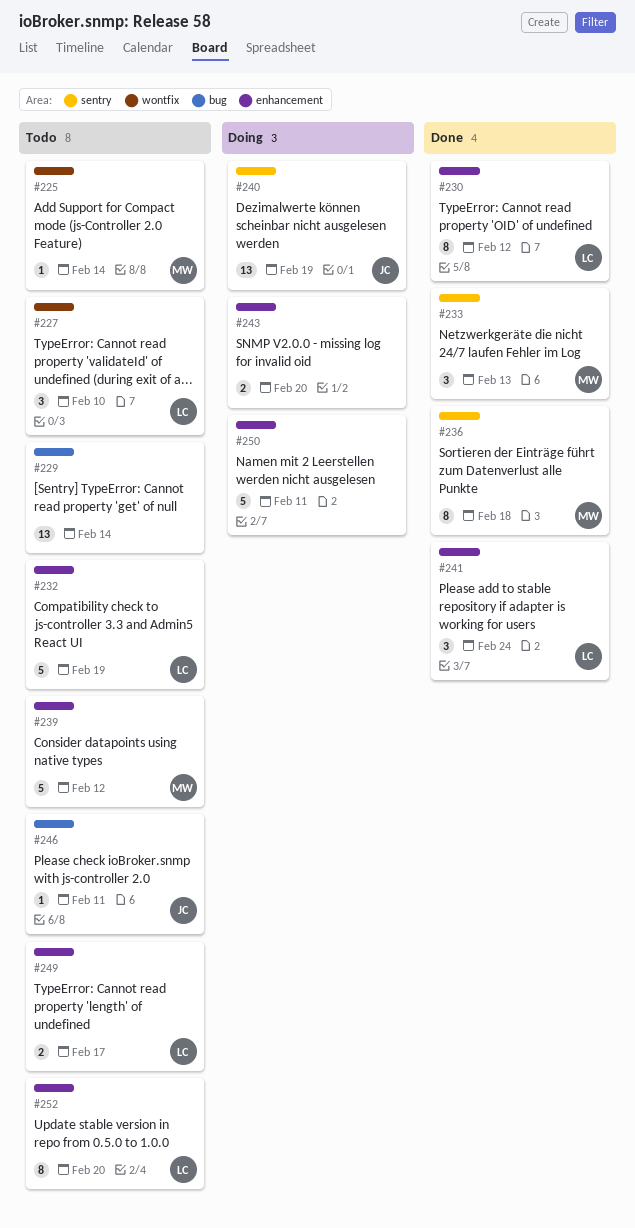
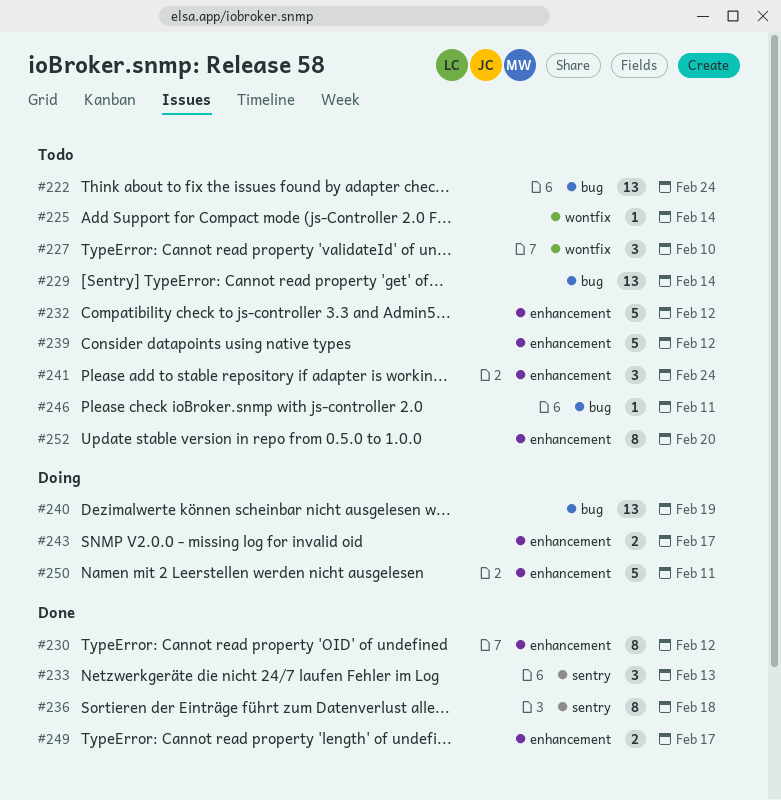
#222: none -> present
#232, due: Feb 19 -> Feb 12
#240, label: sentry -> bug
#241, status: Done -> Todo
#243, due: Feb 20 -> Feb 17
#249, status: Todo -> Done

